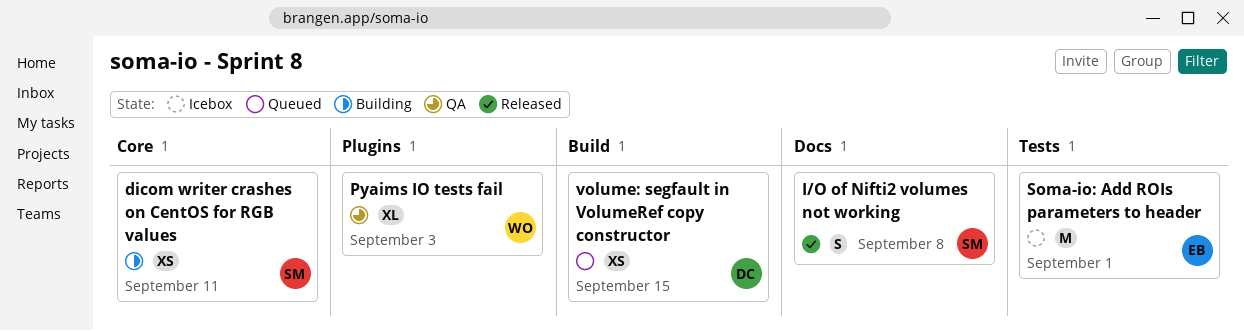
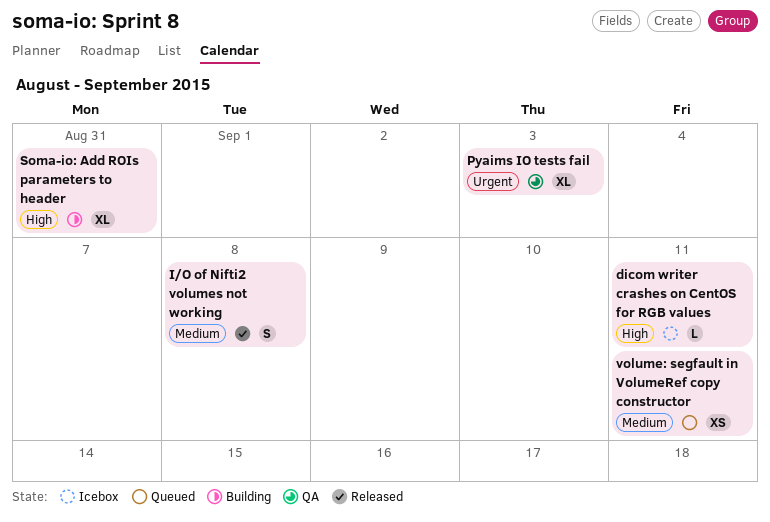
dicom writer crashes on CentOS for RGB values, status: Building -> Icebox
dicom writer crashes on CentOS for RGB values, estimate: XS -> L
Soma-io: Add ROIs parameters to header, status: Icebox -> Building
Soma-io: Add ROIs parameters to header, estimate: M -> XL
Soma-io: Add ROIs parameters to header, due: Sep 1 -> Aug 31
volume: segfault in VolumeRef copy constructor, due: Sep 15 -> Sep 11

